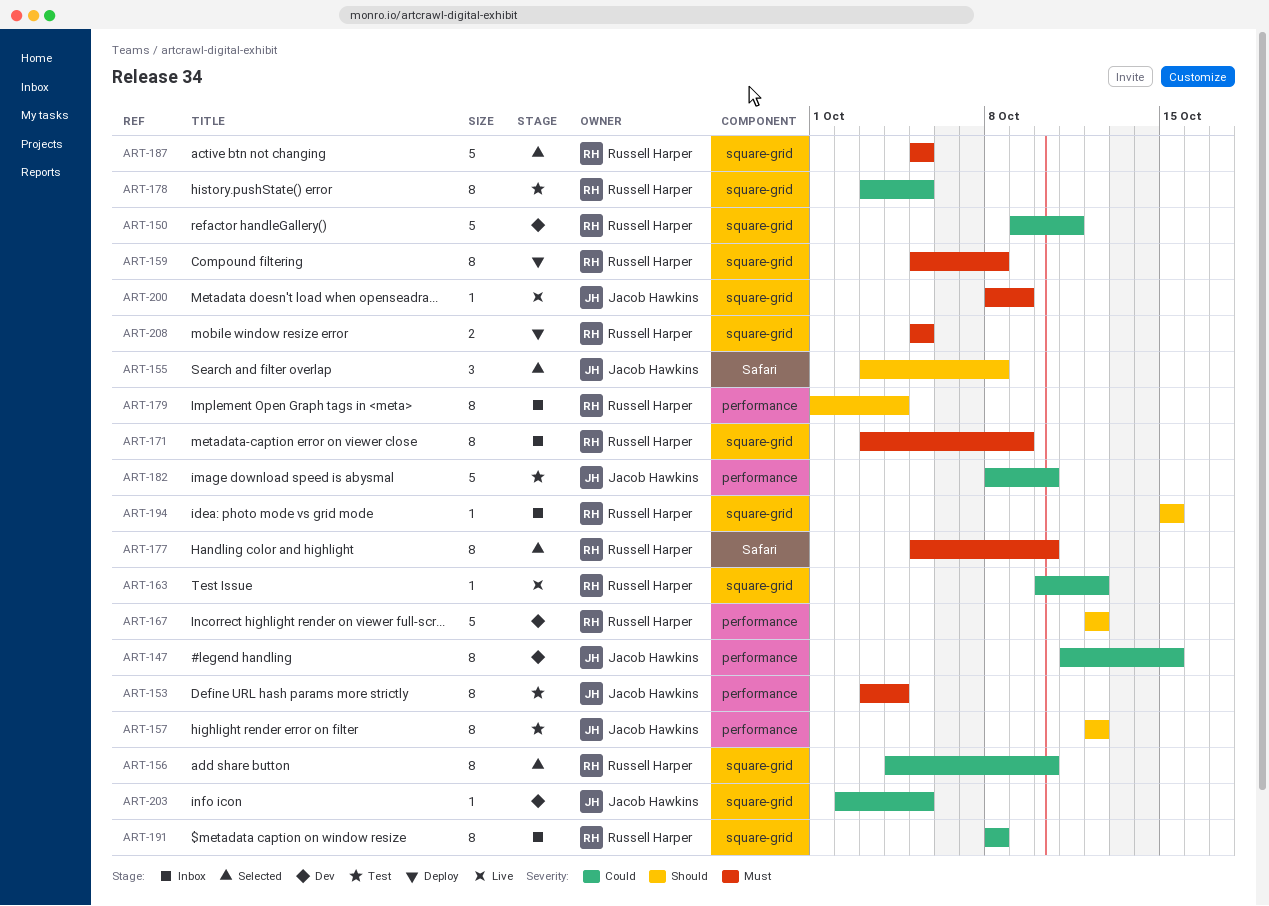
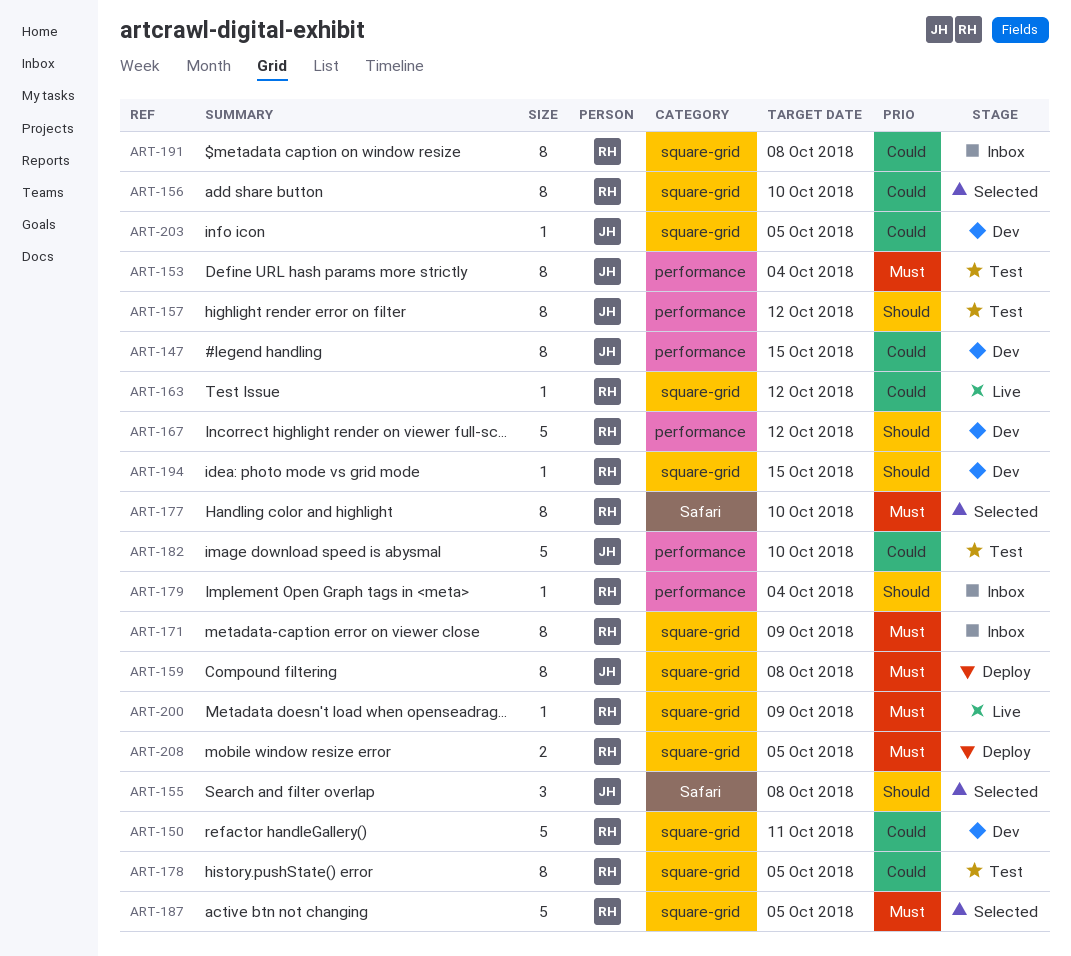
ART-159, owner: Russell Harper -> Jacob Hawkins
ART-179, estimate: 8 -> 1
ART-194, status: Inbox -> Dev
ART-200, owner: Jacob Hawkins -> Russell Harper

